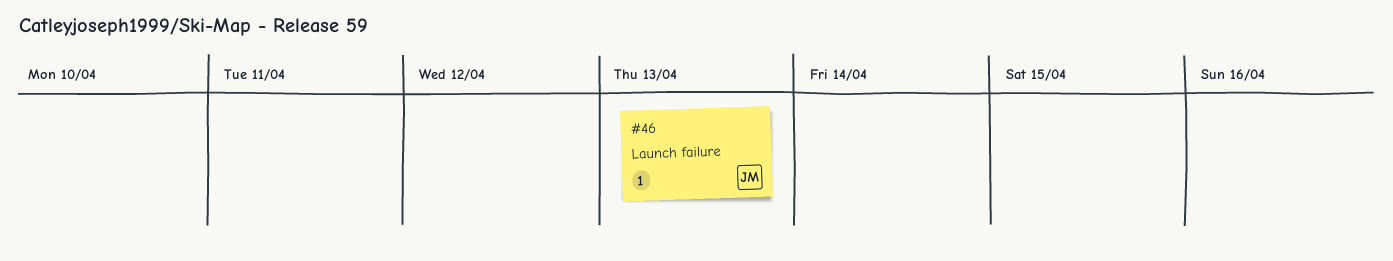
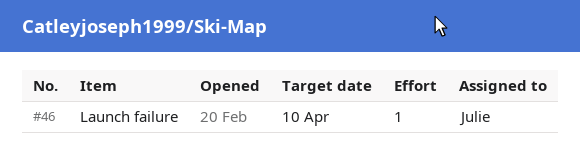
#46, due: Apr 13 -> Apr 10

